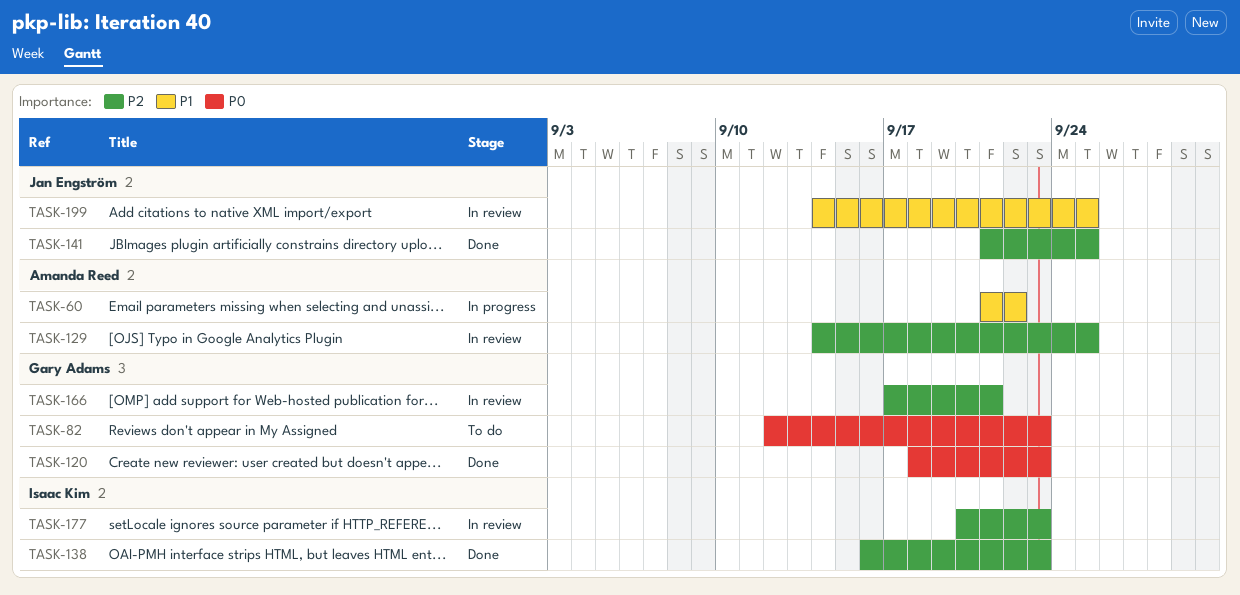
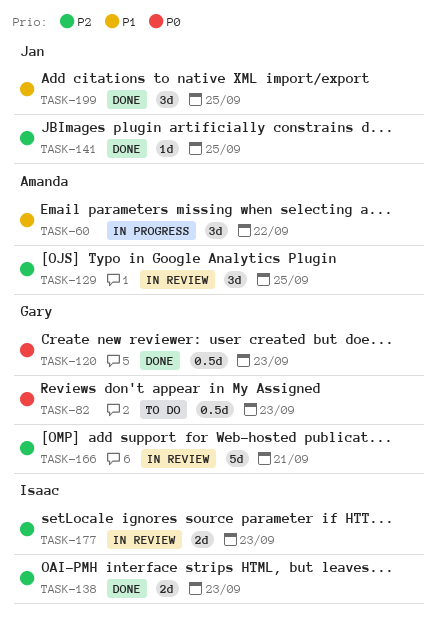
TASK-199, status: In review -> Done

